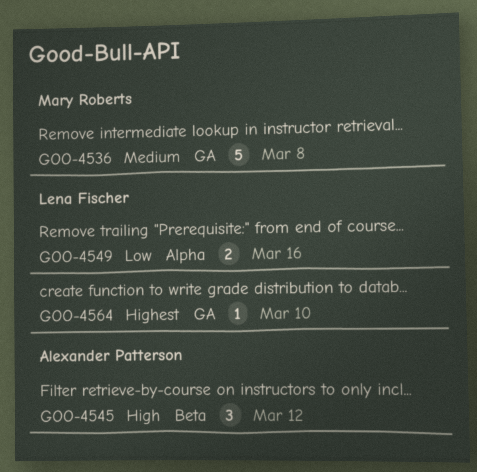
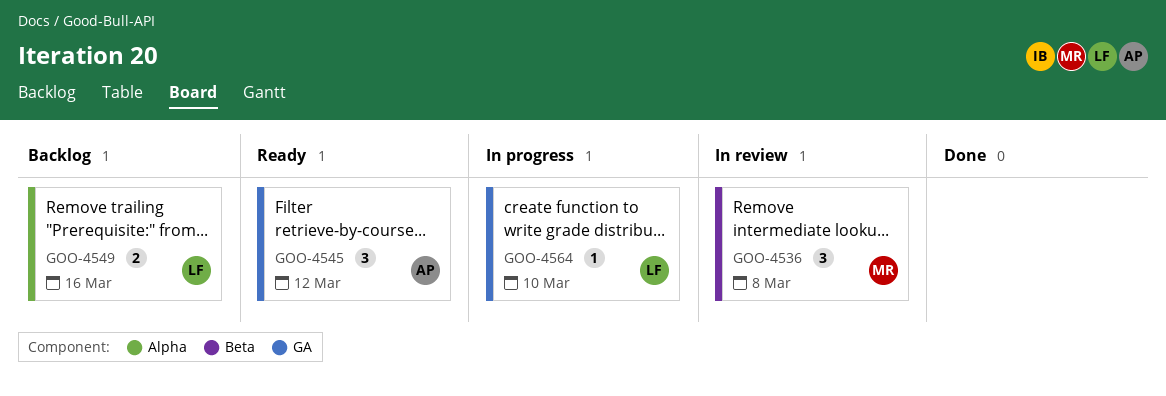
GOO-4536, label: GA -> Beta
GOO-4536, estimate: 5 -> 3
GOO-4545, label: Beta -> GA

